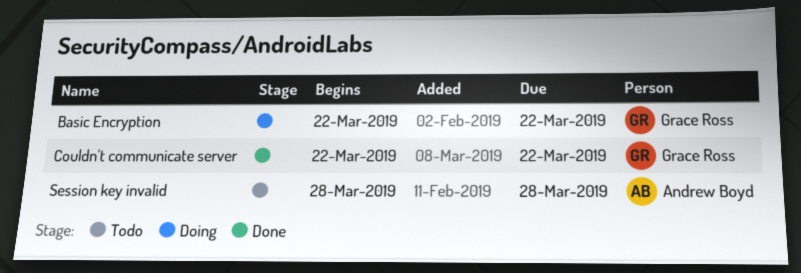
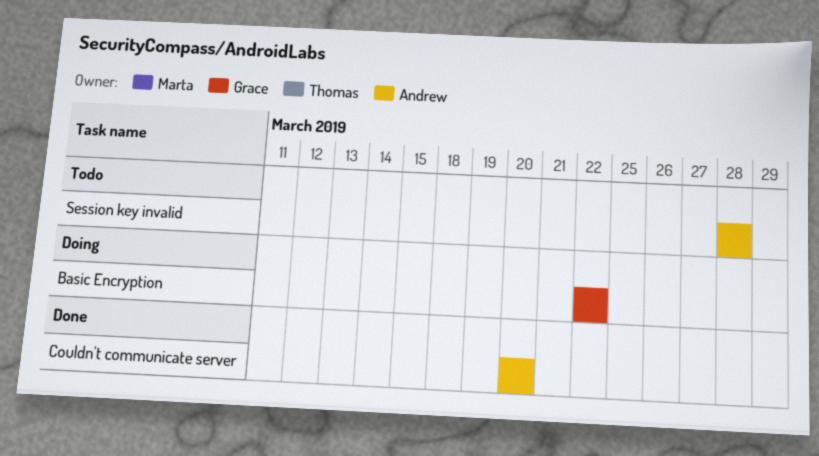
Couldn't communicate server, owner: Grace Ross -> Andrew Boyd
Couldn't communicate server, start: Mar 22 -> Mar 20
Couldn't communicate server, due: Mar 22 -> Mar 20

